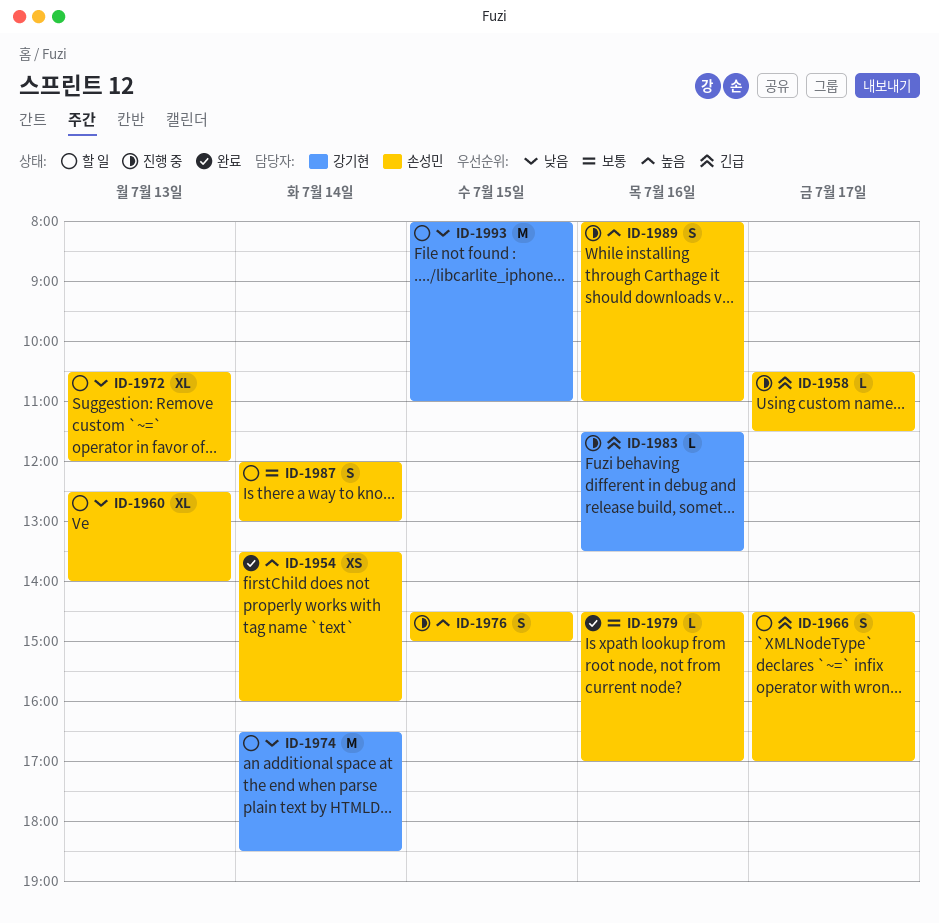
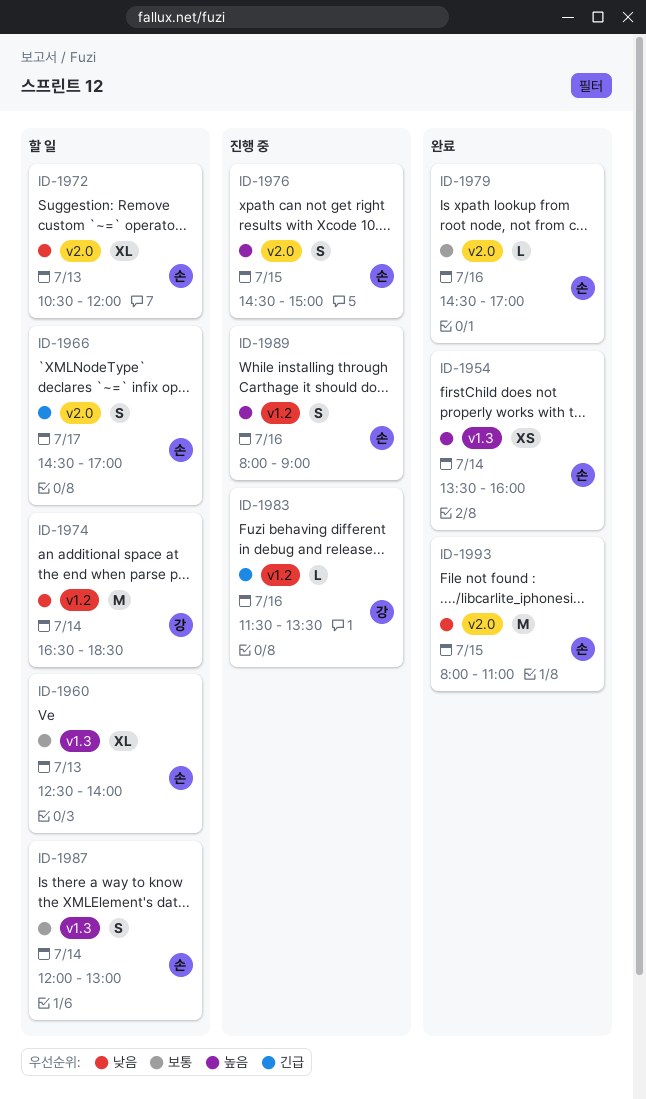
ID-1958: present -> none
ID-1960, priority: 낮음 -> 보통
ID-1989, ends: 11:00 -> 09:00
ID-1993, status: 할 일 -> 완료
ID-1993, owner: 강기현 -> 손성민

